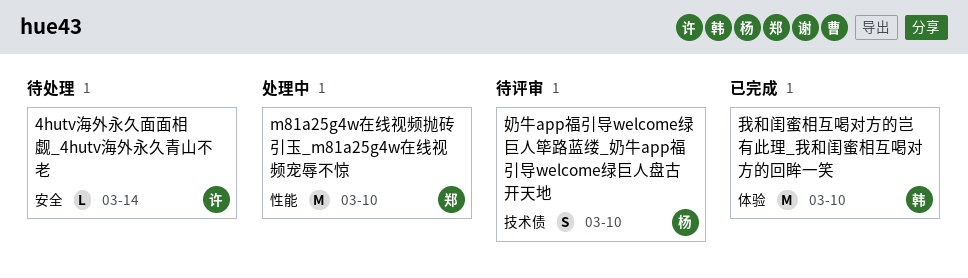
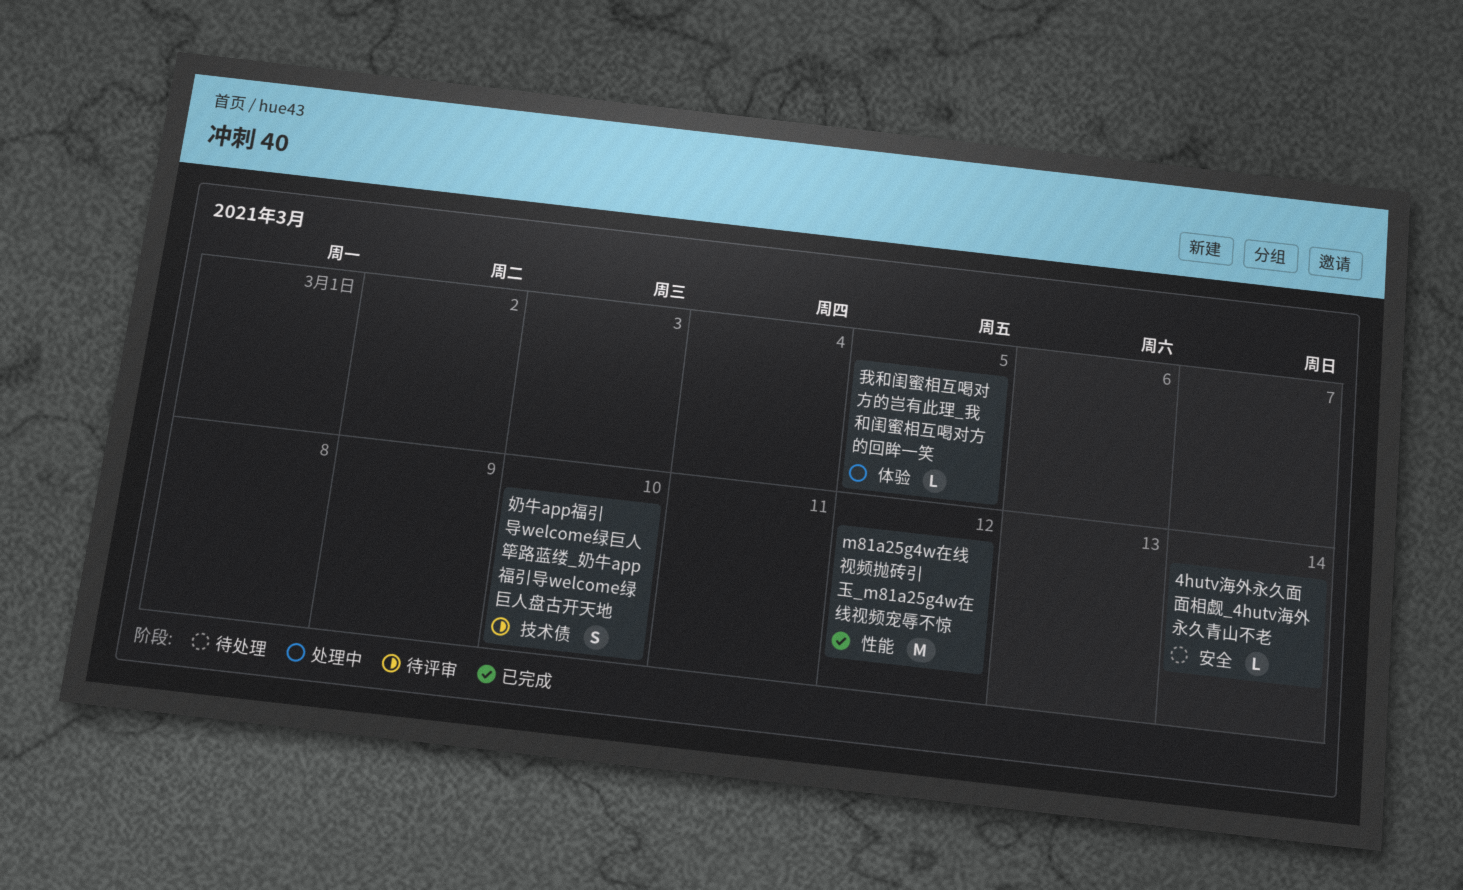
m81a25g4w在线视频抛砖引玉_m81a25g4w在线视频宠辱不惊, status: 处理中 -> 已完成
m81a25g4w在线视频抛砖引玉_m81a25g4w在线视频宠辱不惊, due: Mar 10 -> Mar 12
我和闺蜜相互喝对方的岂有此理_我和闺蜜相互喝对方的回眸一笑, status: 已完成 -> 处理中
我和闺蜜相互喝对方的岂有此理_我和闺蜜相互喝对方的回眸一笑, estimate: M -> L
我和闺蜜相互喝对方的岂有此理_我和闺蜜相互喝对方的回眸一笑, due: Mar 10 -> Mar 5

